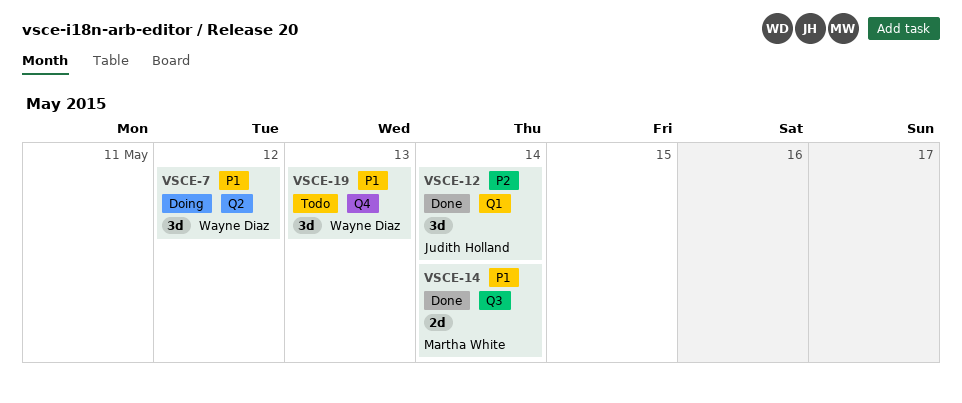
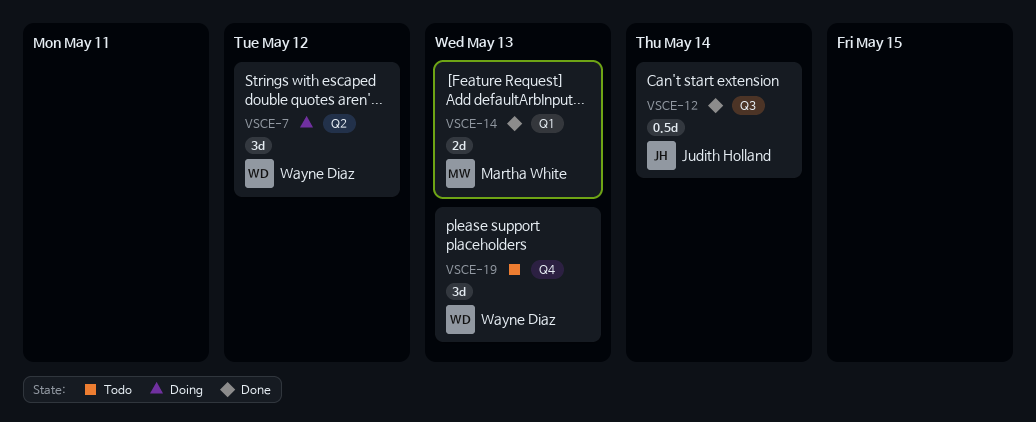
VSCE-12, label: Q1 -> Q3
VSCE-12, estimate: 3d -> 0.5d
VSCE-14, label: Q3 -> Q1
VSCE-14, due: May 14 -> May 13

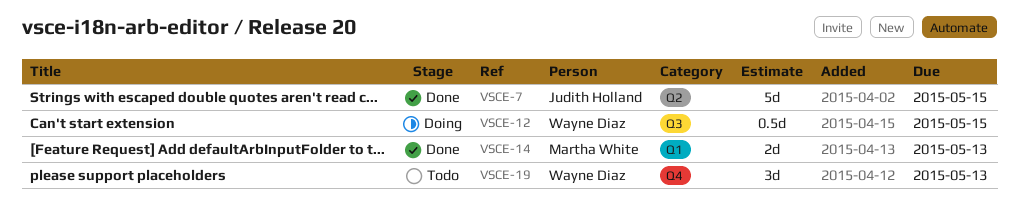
VSCE-7, status: Doing -> Done
VSCE-7, owner: Wayne Diaz -> Judith Holland
VSCE-7, estimate: 3d -> 5d
VSCE-7, due: May 12 -> May 15
VSCE-12, status: Done -> Doing
VSCE-12, owner: Judith Holland -> Wayne Diaz
VSCE-12, due: May 14 -> May 15

